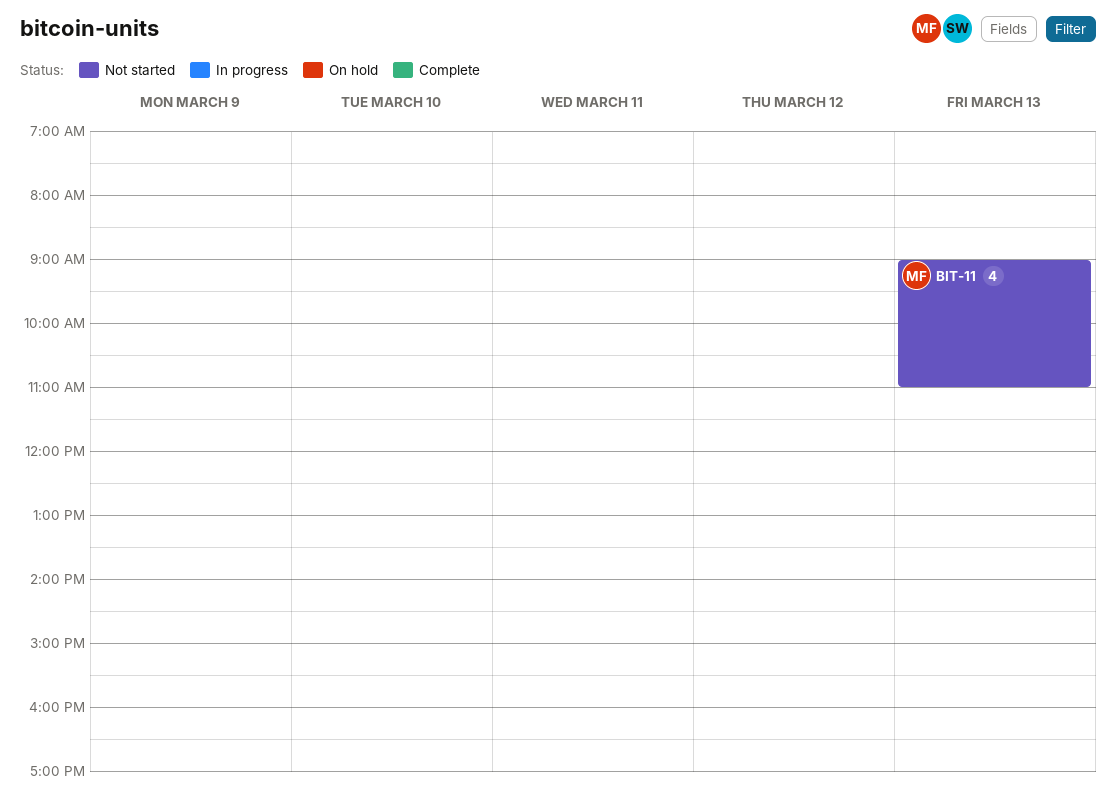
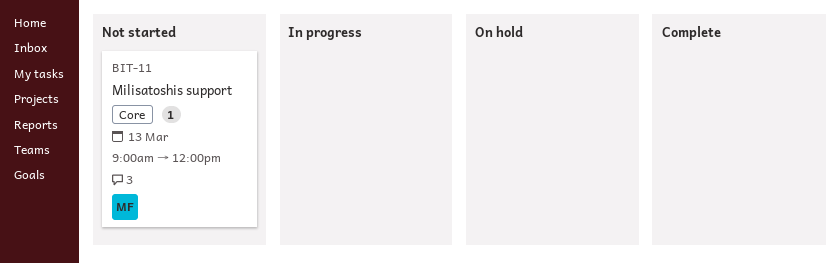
BIT-11, estimate: 4 -> 1
BIT-11, ends: 11:00 -> 12:00

